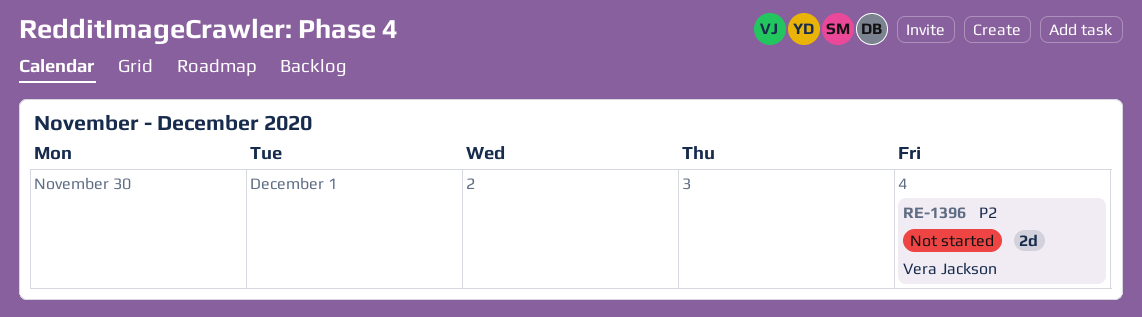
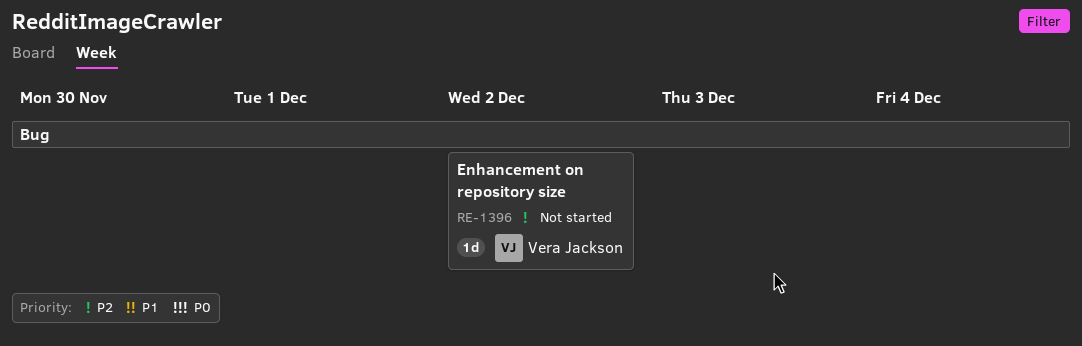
RE-1396, estimate: 2d -> 1d
RE-1396, due: Dec 4 -> Dec 2

